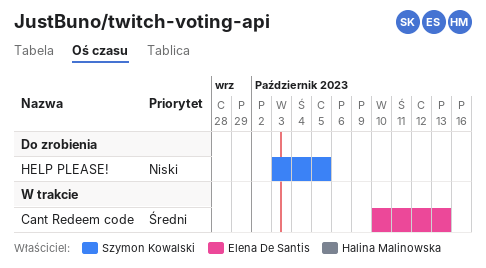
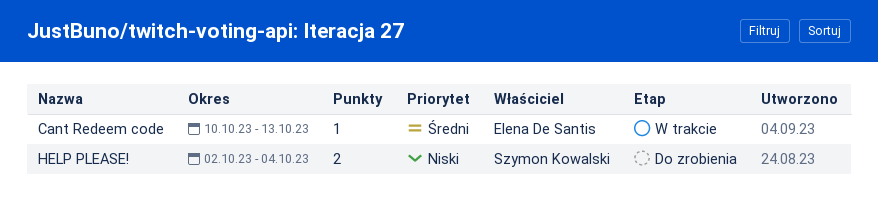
HELP PLEASE!, start: Oct 3 -> Oct 2
HELP PLEASE!, due: Oct 5 -> Oct 4

